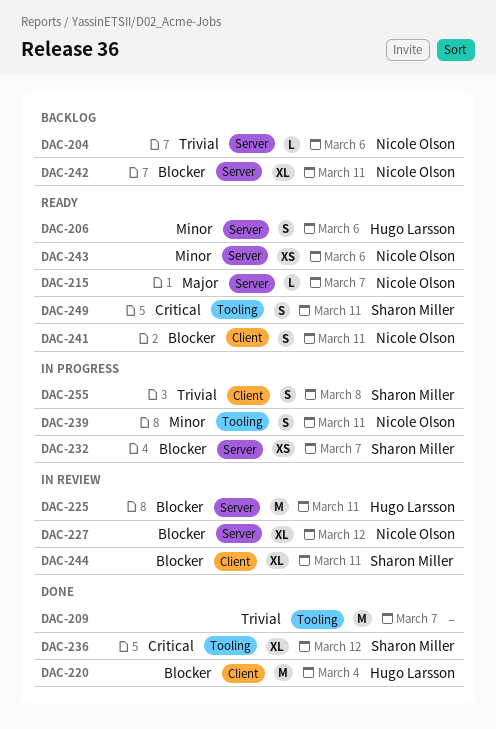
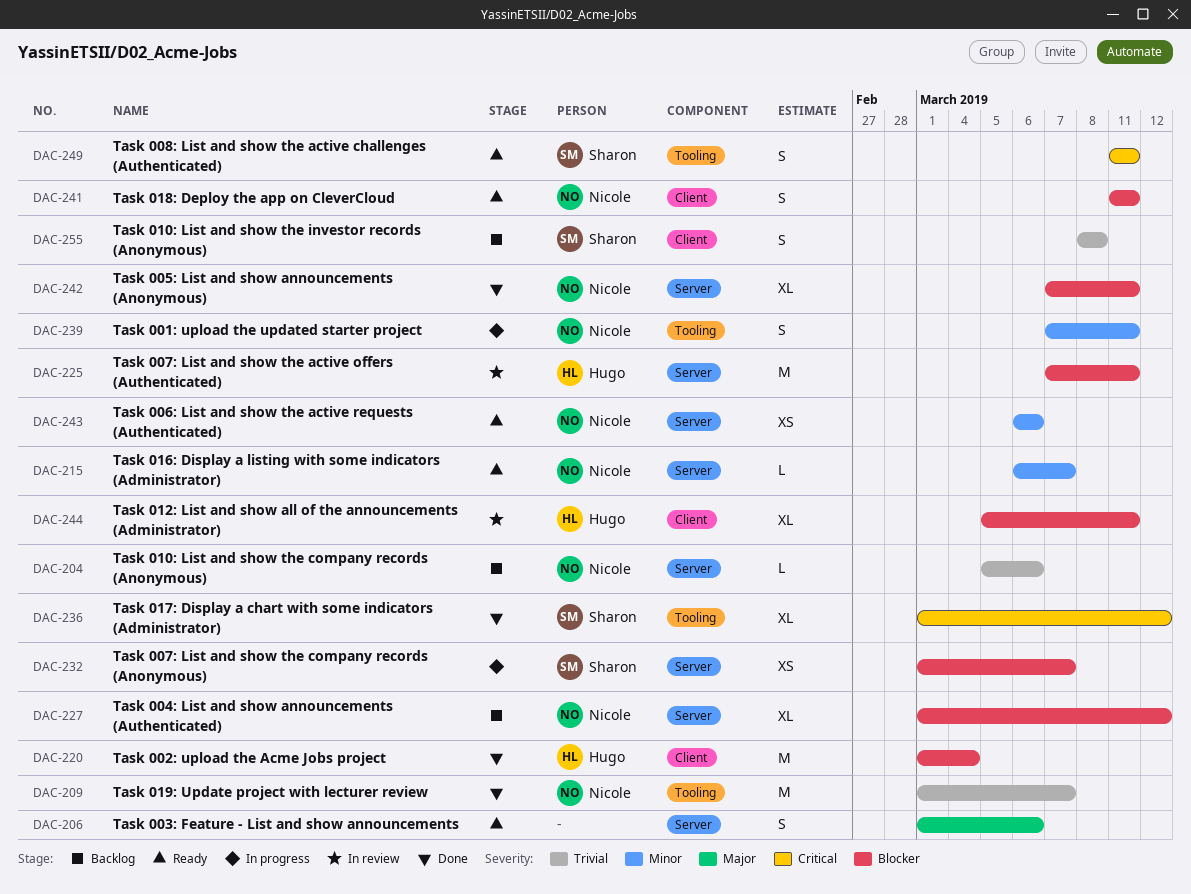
DAC-206, owner: Hugo Larsson -> none
DAC-206, priority: Minor -> Major
DAC-209, owner: none -> Nicole Olson
DAC-215, priority: Major -> Minor
DAC-227, status: In review -> Backlog
DAC-242, status: Backlog -> Done
DAC-244, owner: Sharon Miller -> Hugo Larsson
DAC-255, status: In progress -> Backlog

